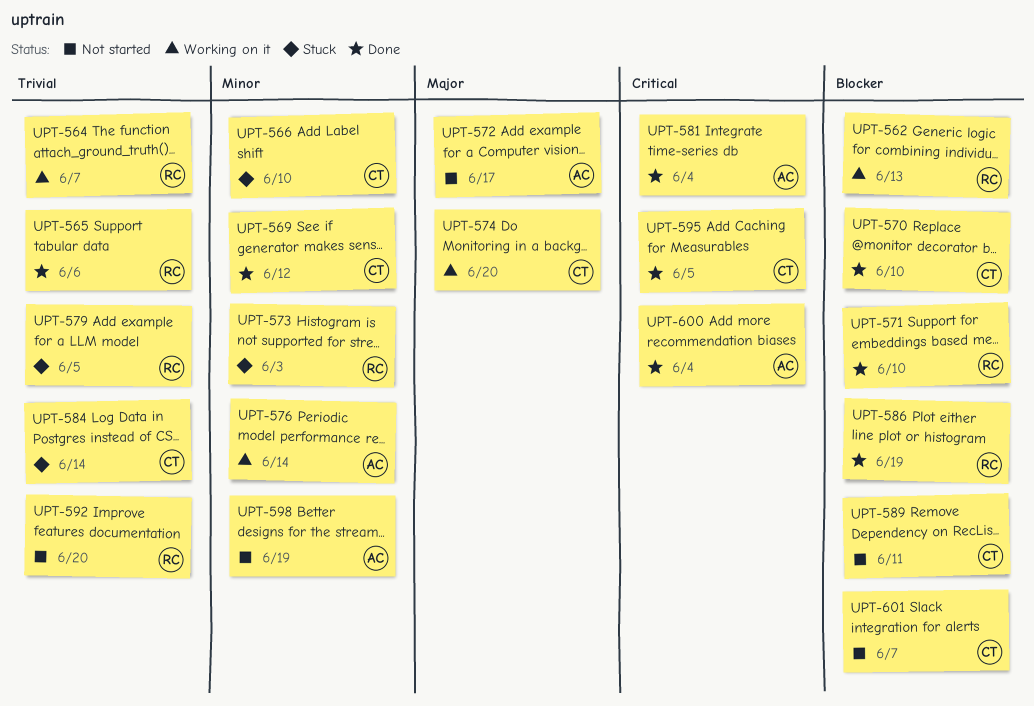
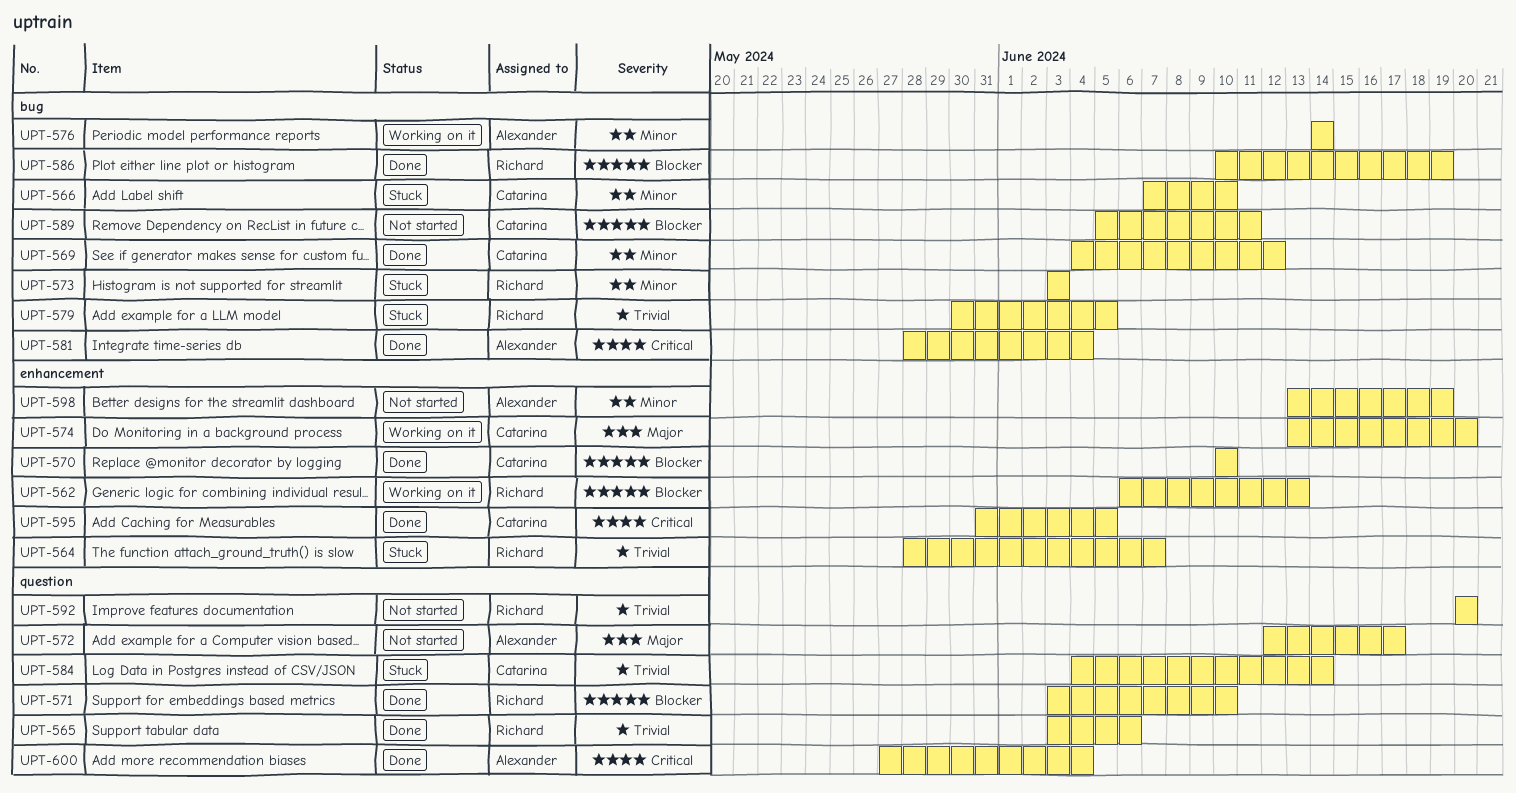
UPT-564, status: Working on it -> Stuck
UPT-601: present -> none

